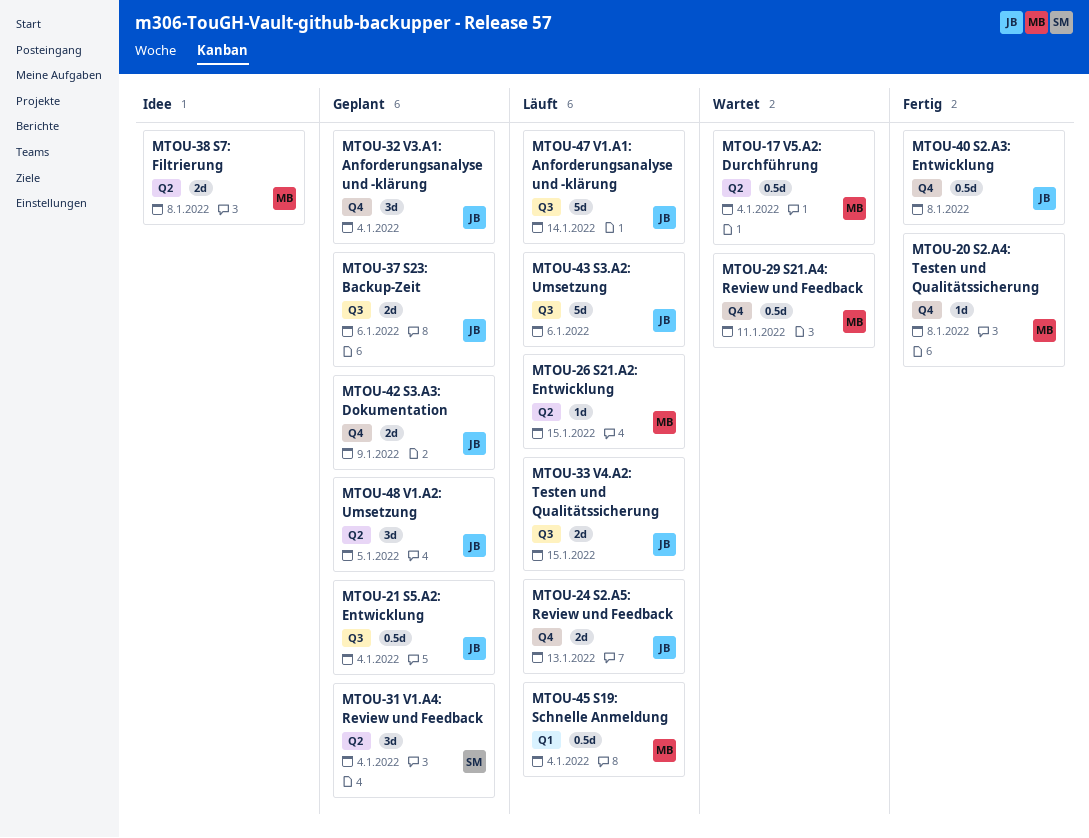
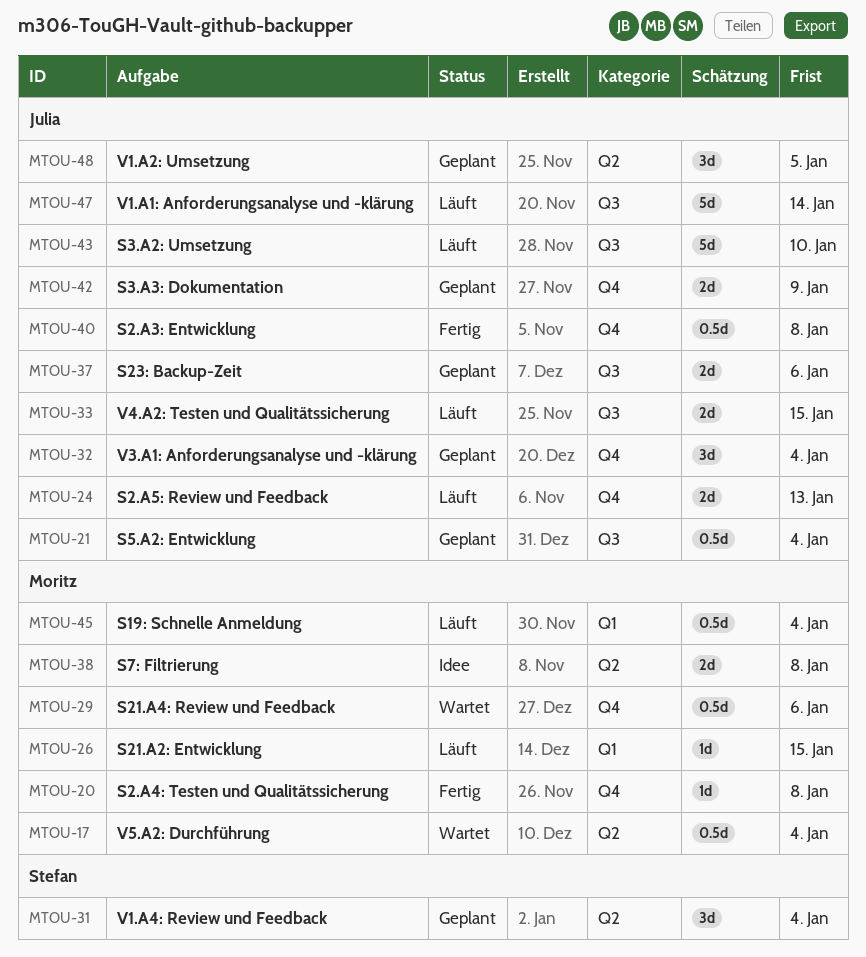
MTOU-26, label: Q2 -> Q1
MTOU-29, due: Jan 11 -> Jan 6
MTOU-43, due: Jan 6 -> Jan 10

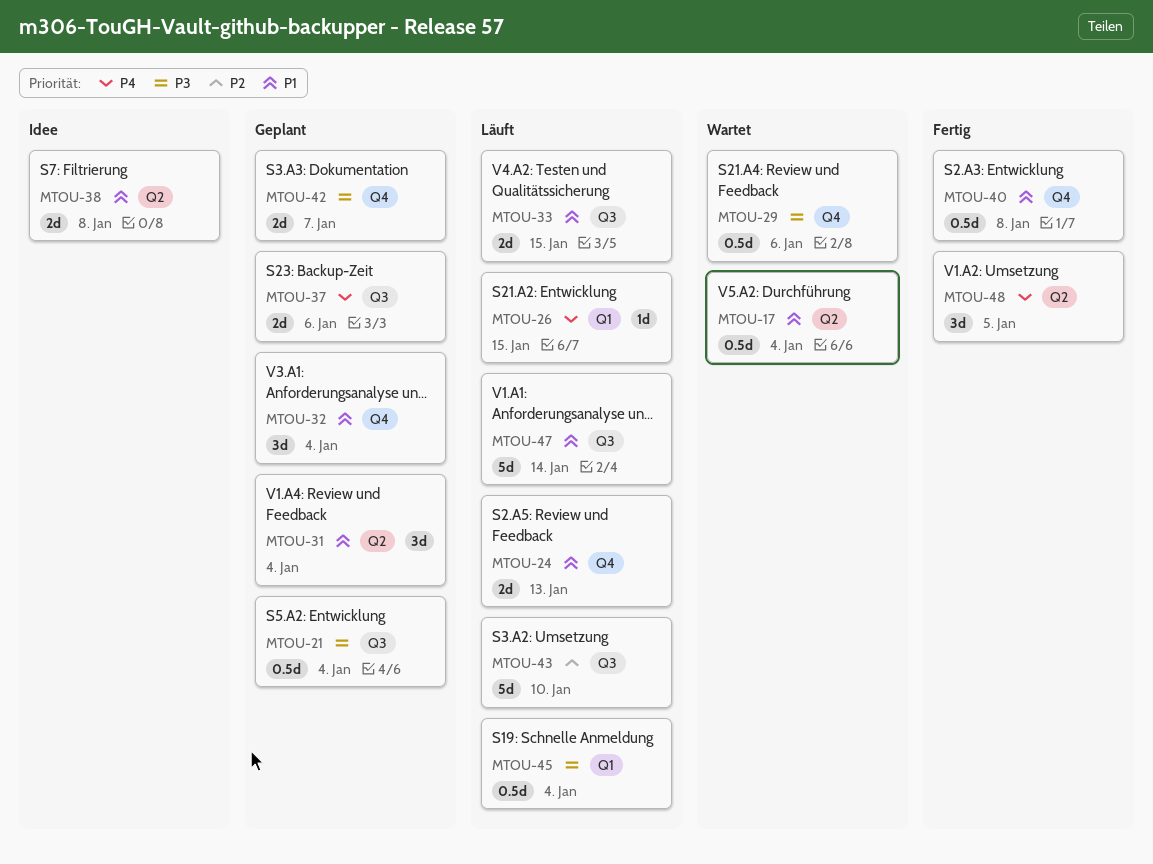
MTOU-20: present -> none
MTOU-42, due: Jan 9 -> Jan 7
MTOU-48, status: Geplant -> Fertig

